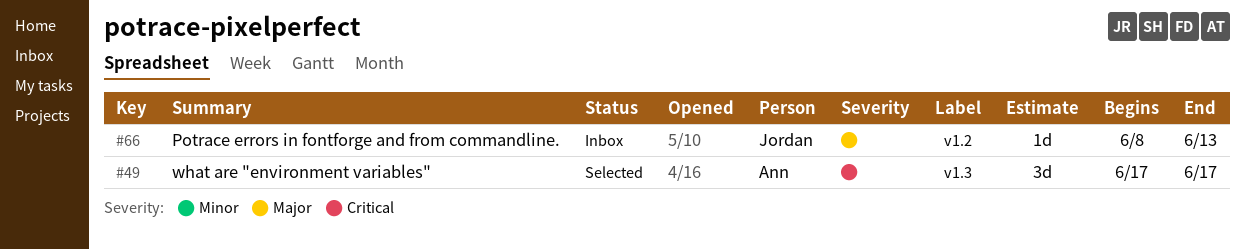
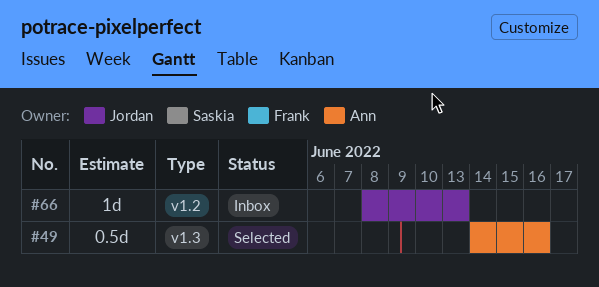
#49, estimate: 3d -> 0.5d
#49, start: Jun 17 -> Jun 14
#49, due: Jun 17 -> Jun 16

